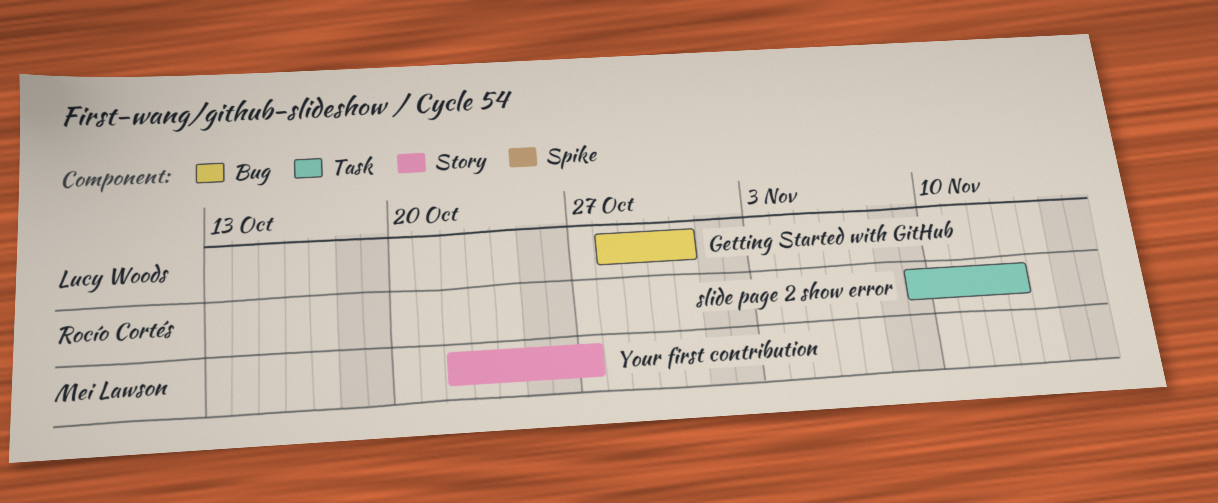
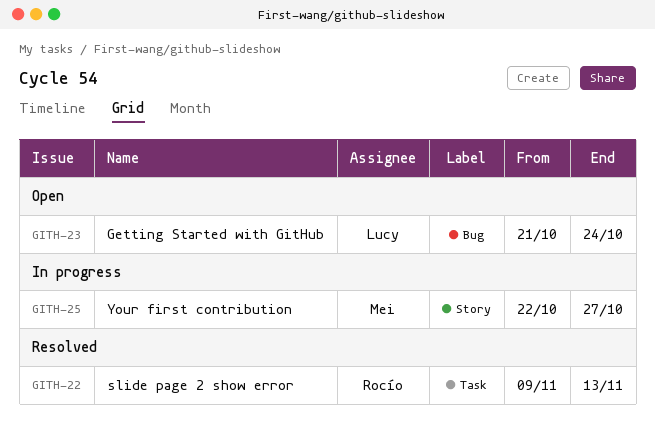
Getting Started with GitHub, start: Oct 28 -> Oct 21
Getting Started with GitHub, due: Oct 31 -> Oct 24

